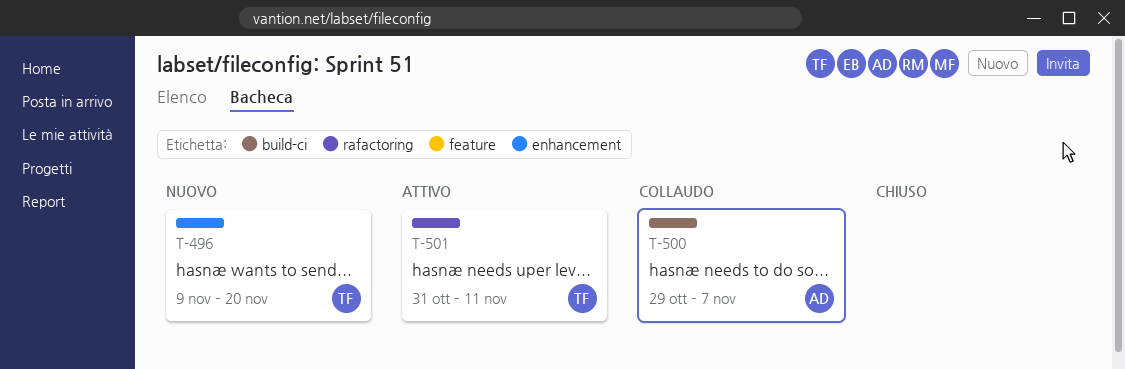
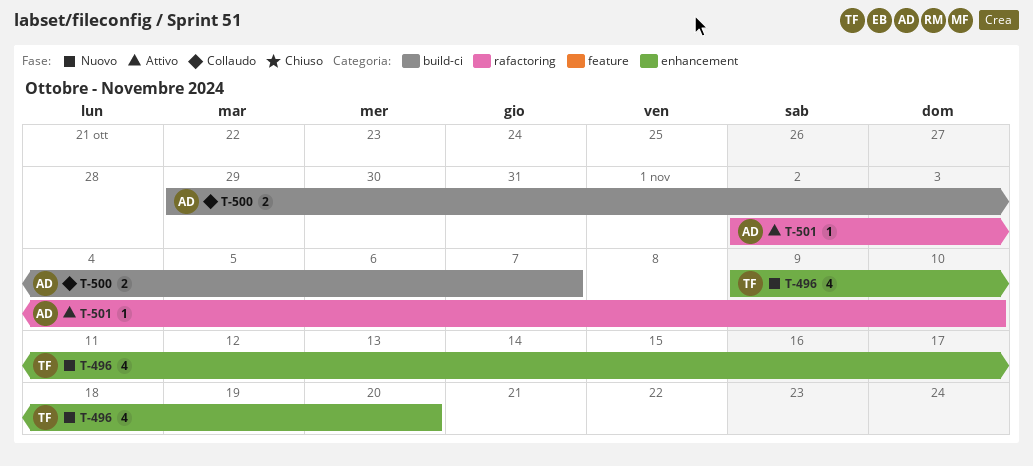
T-501, owner: TF -> AD
T-501, start: Oct 31 -> Nov 2
T-501, due: Nov 11 -> Nov 10

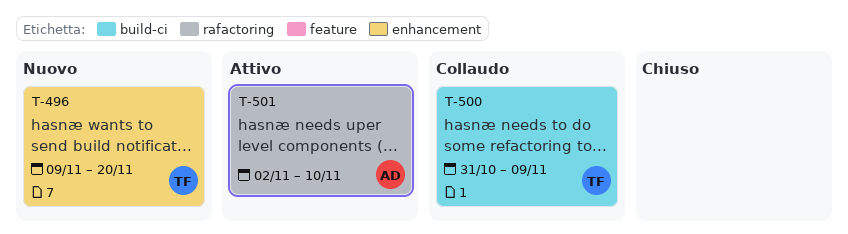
T-500, owner: AD -> TF
T-500, start: Oct 29 -> Oct 31
T-500, due: Nov 7 -> Nov 9

